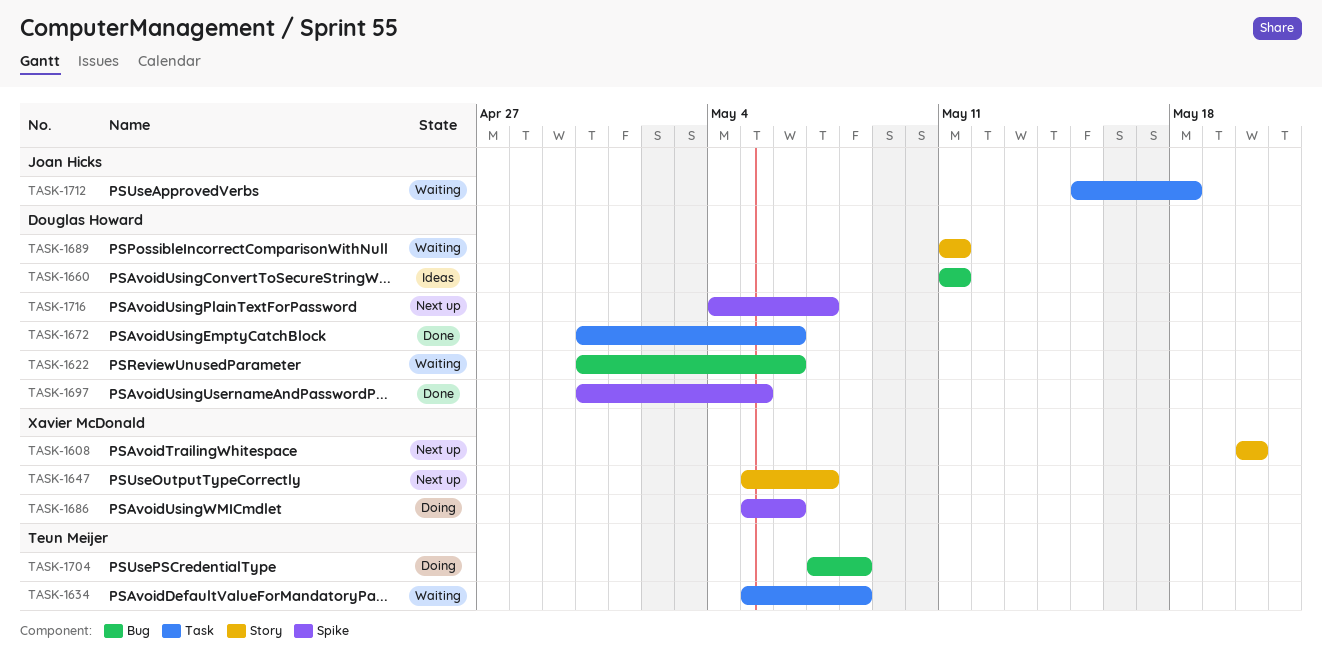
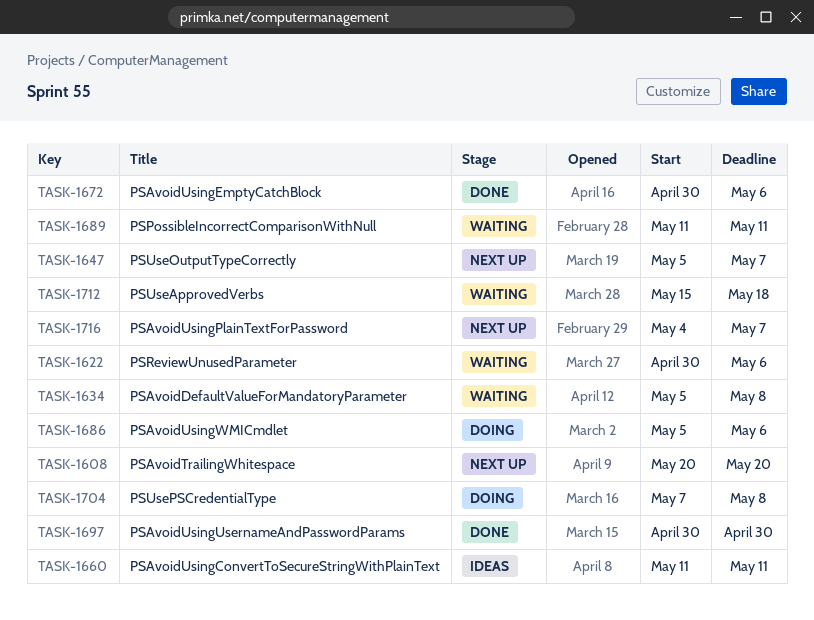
TASK-1697, due: May 5 -> Apr 30

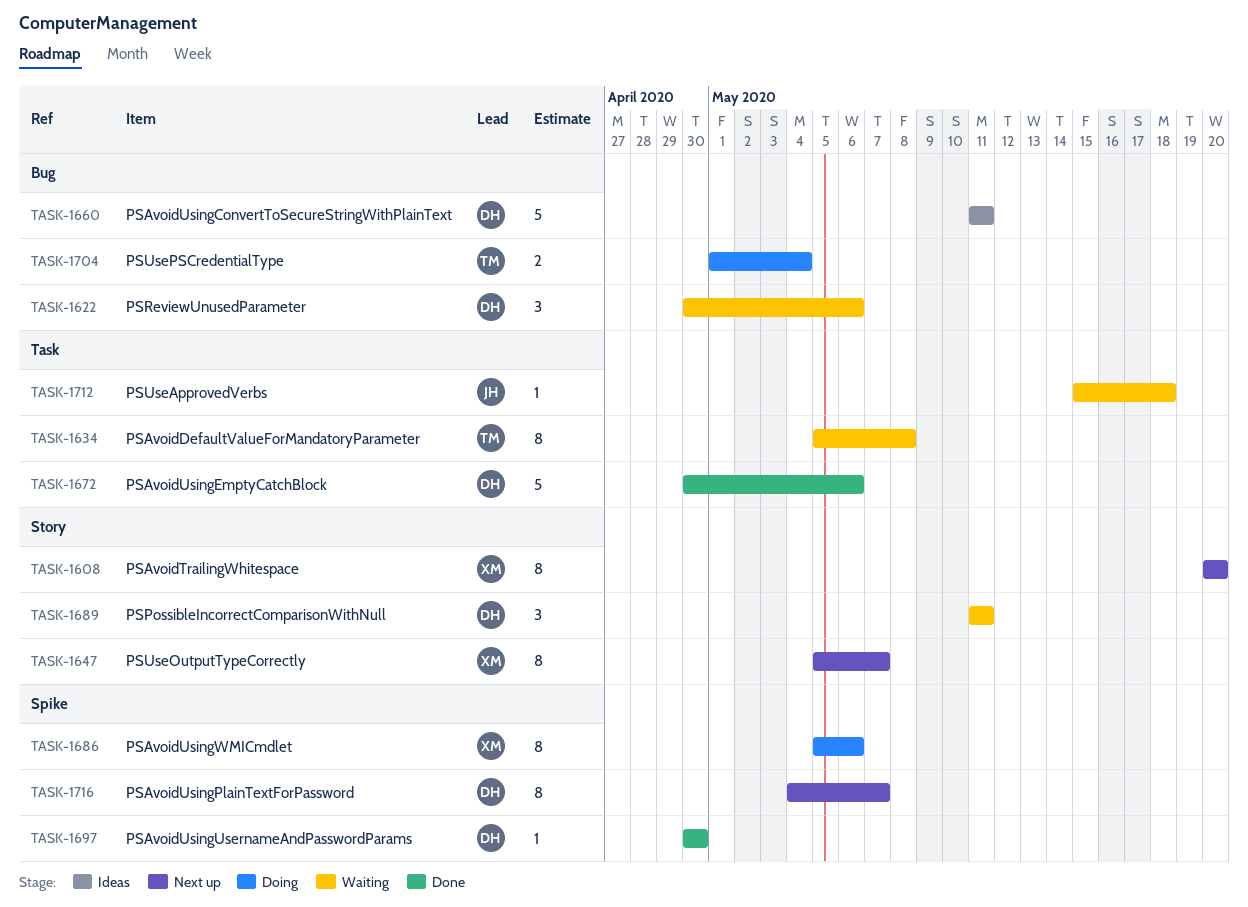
TASK-1704, start: May 7 -> May 1
TASK-1704, due: May 8 -> May 4

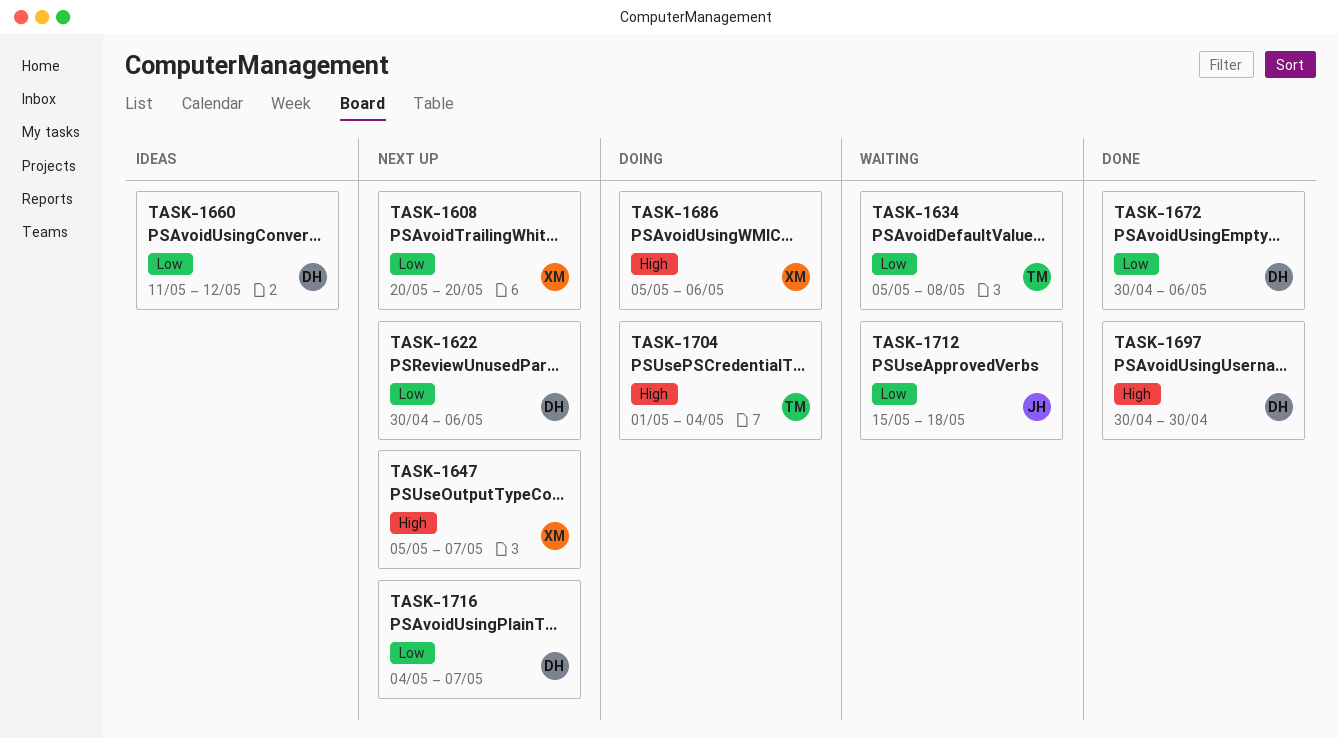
TASK-1622, status: Waiting -> Next up
TASK-1660, due: May 11 -> May 12
TASK-1689: present -> none

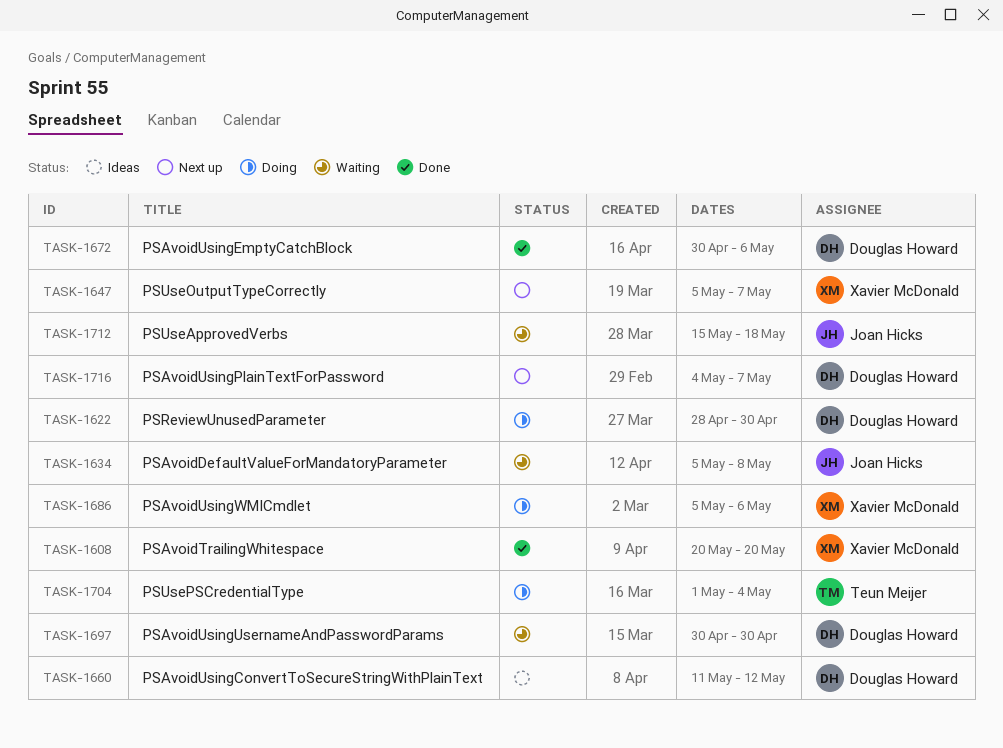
TASK-1608, status: Next up -> Done
TASK-1622, status: Next up -> Doing
TASK-1622, start: Apr 30 -> Apr 28
TASK-1622, due: May 6 -> Apr 30
TASK-1634, owner: Teun Meijer -> Joan Hicks
TASK-1697, status: Done -> Waiting

